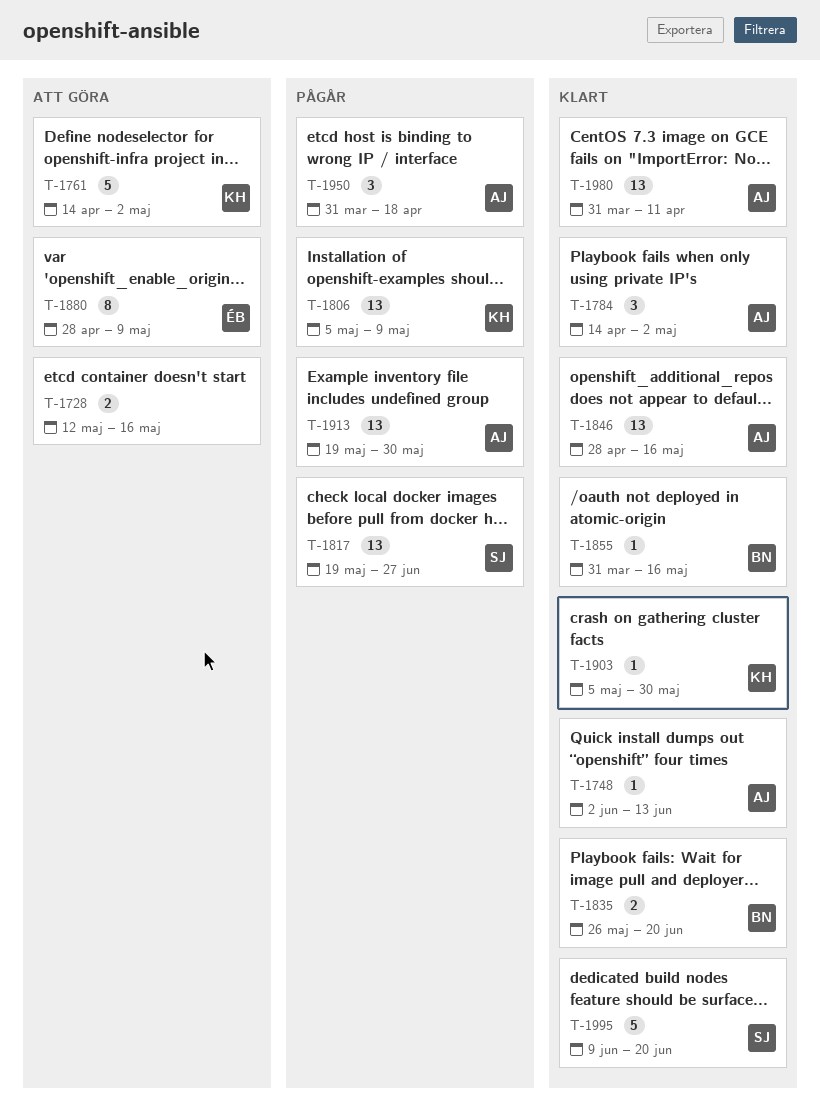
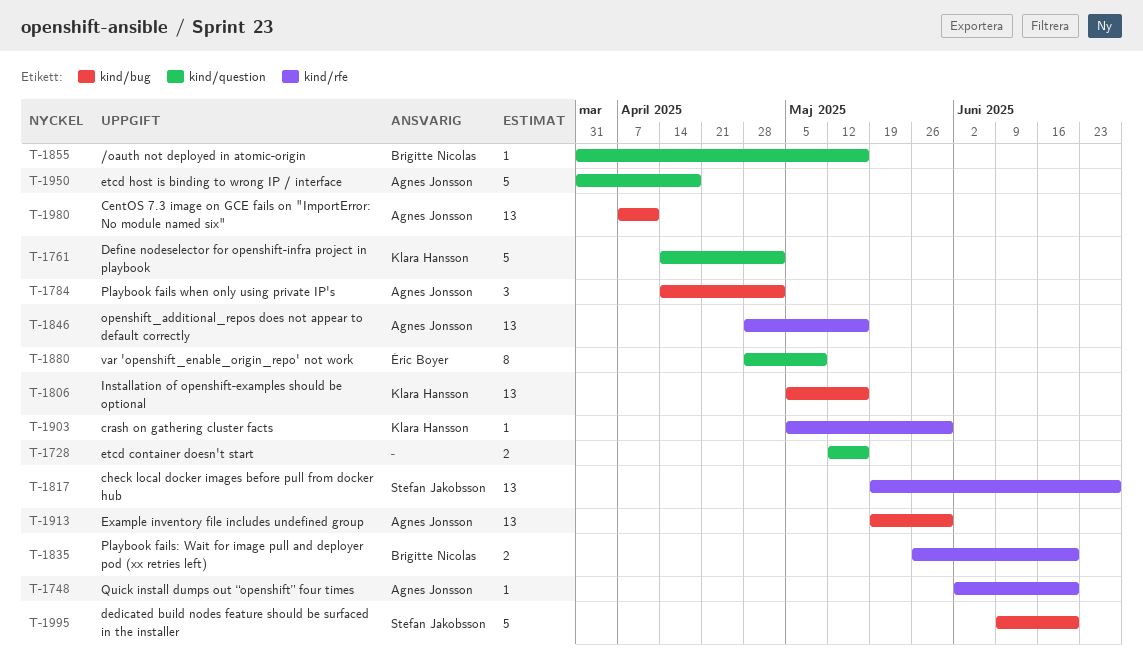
T-1748, due: Jun 13 -> Jun 20
T-1806, due: May 9 -> May 16
T-1950, estimate: 3 -> 5
T-1980, start: Mar 31 -> Apr 7

